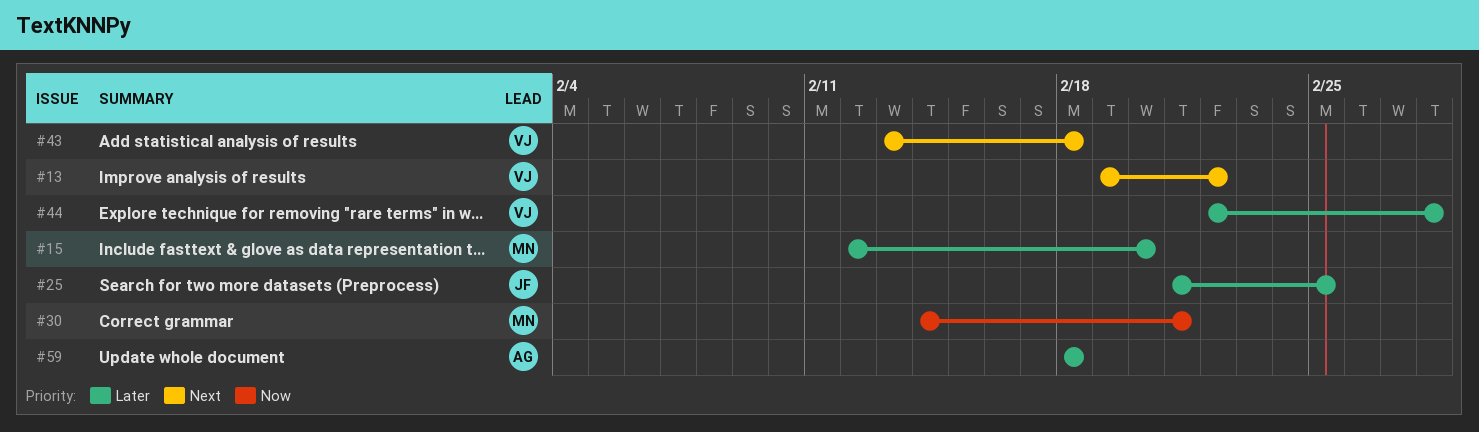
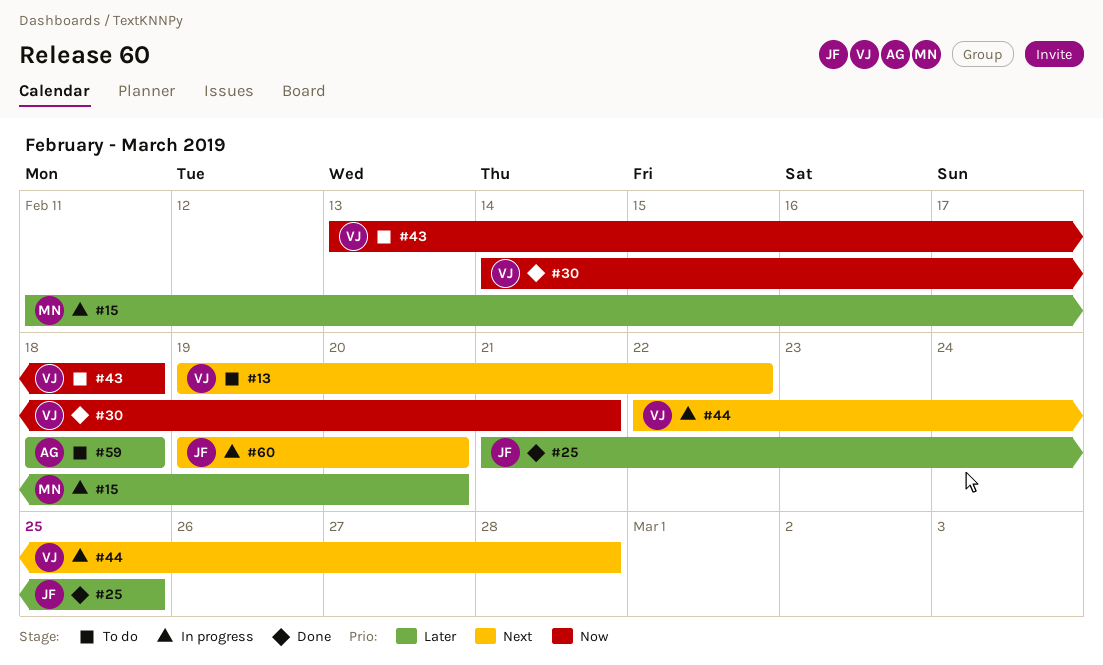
#15, start: Feb 12 -> Feb 11
#30, owner: MN -> VJ
#43, priority: Next -> Now
#44, priority: Later -> Next
#60: none -> present

